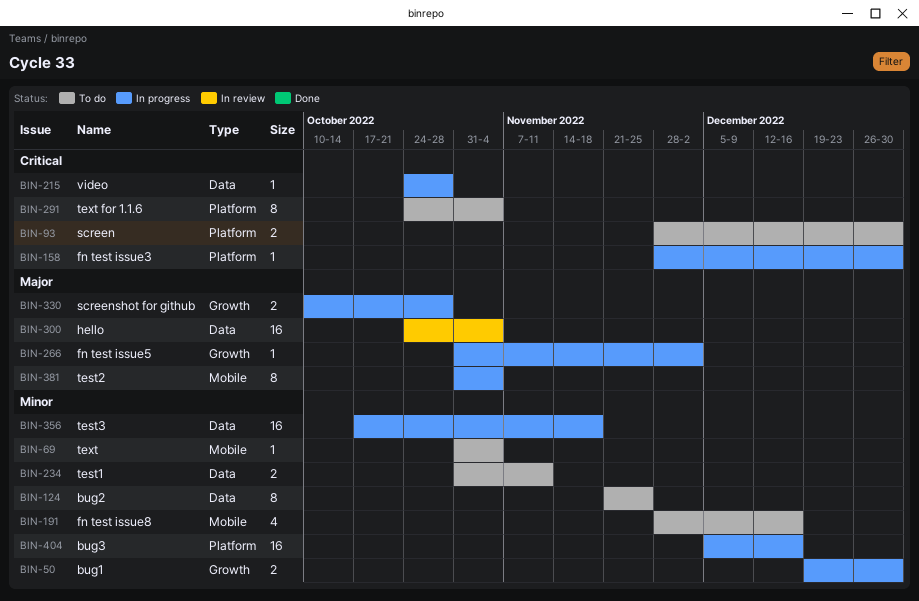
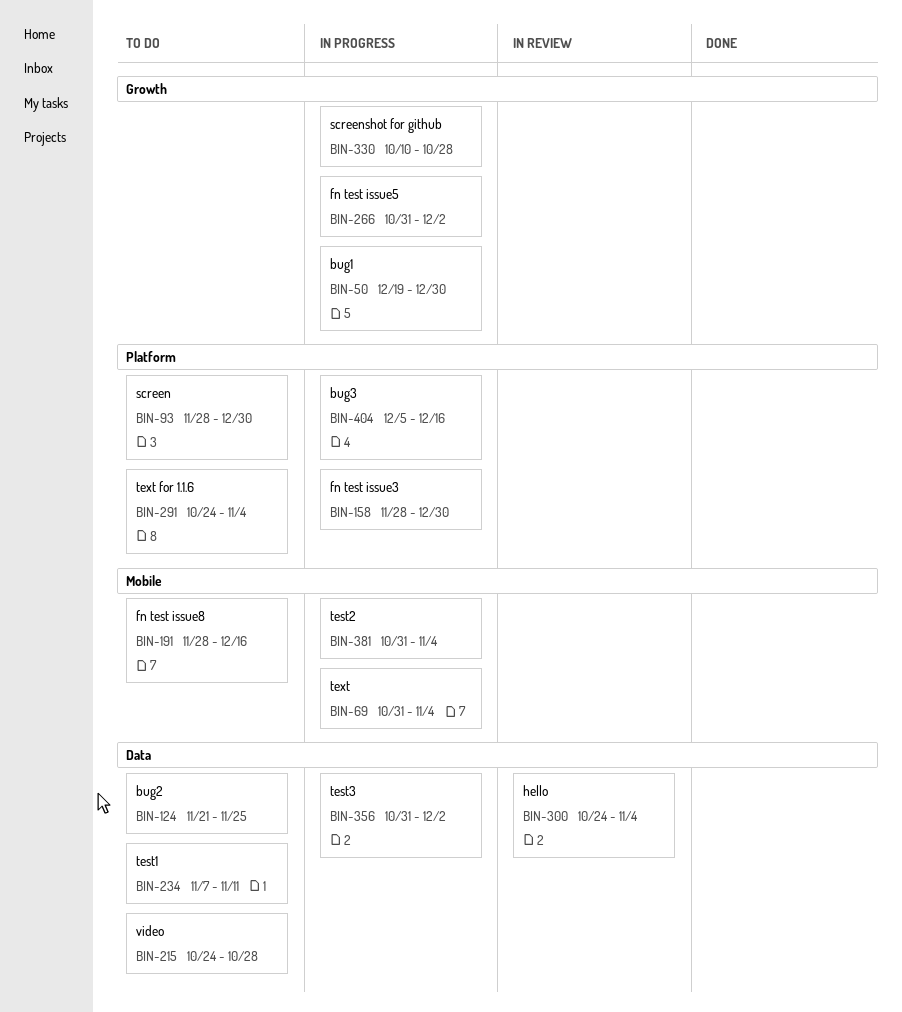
BIN-69, status: To do -> In progress
BIN-215, status: In progress -> To do
BIN-234, start: Oct 31 -> Nov 7
BIN-356, start: Oct 17 -> Oct 31
BIN-356, due: Nov 18 -> Dec 2

